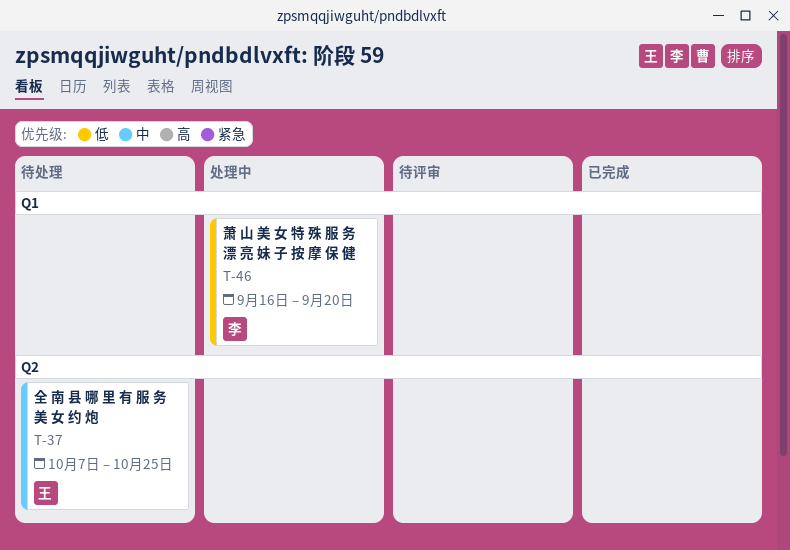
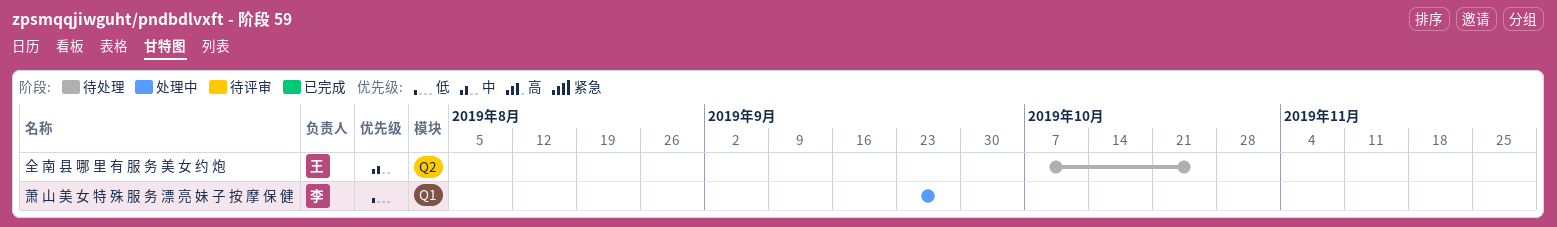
萧 山 美 女 特 殊 服 务 漂 亮 妹 子 按 摩 保 健, start: Sep 16 -> Sep 23
萧 山 美 女 特 殊 服 务 漂 亮 妹 子 按 摩 保 健, due: Sep 20 -> Sep 27

